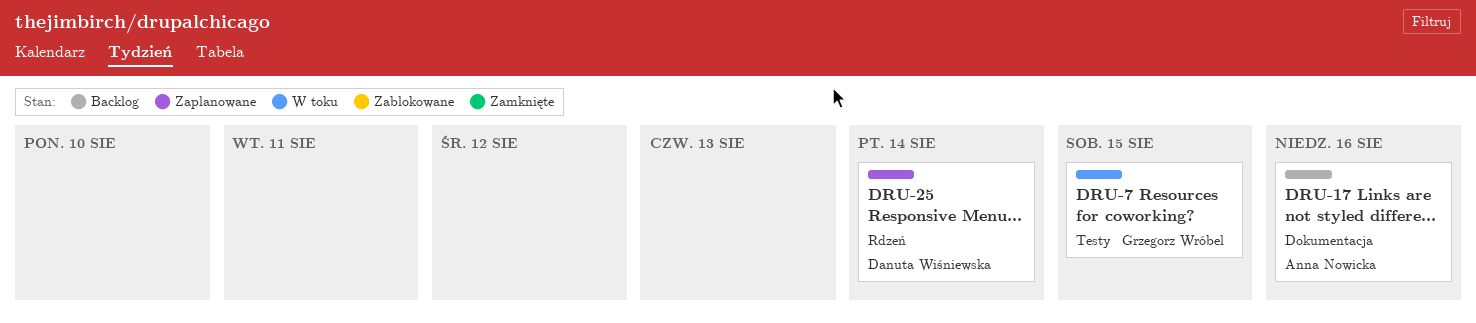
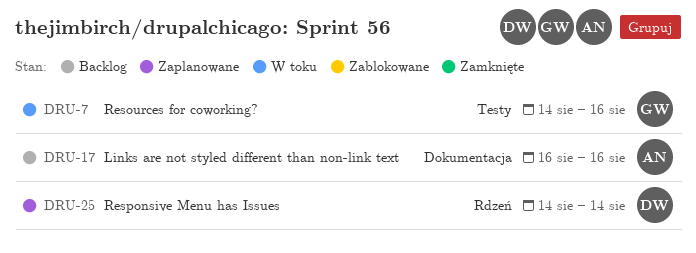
DRU-7, due: Aug 15 -> Aug 16

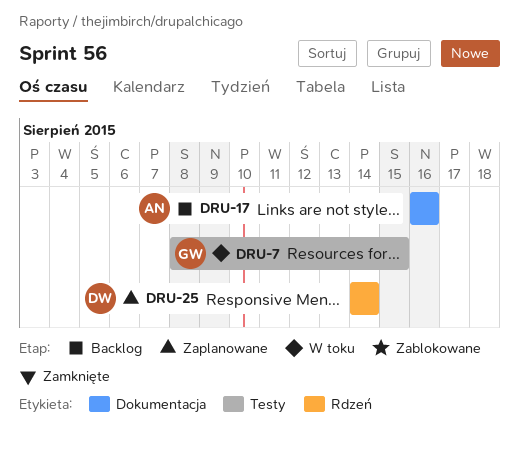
DRU-7, start: Aug 14 -> Aug 8
DRU-7, due: Aug 16 -> Aug 15

